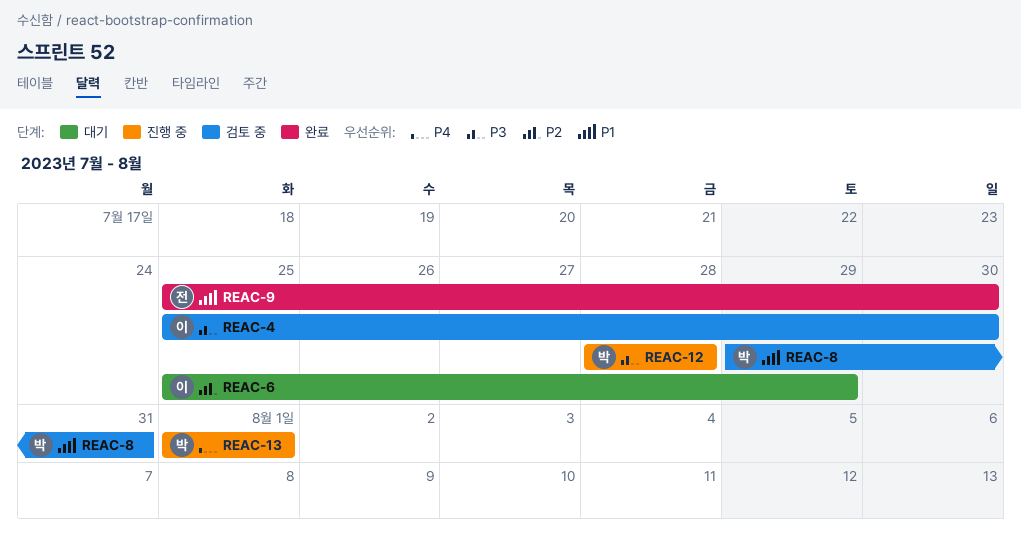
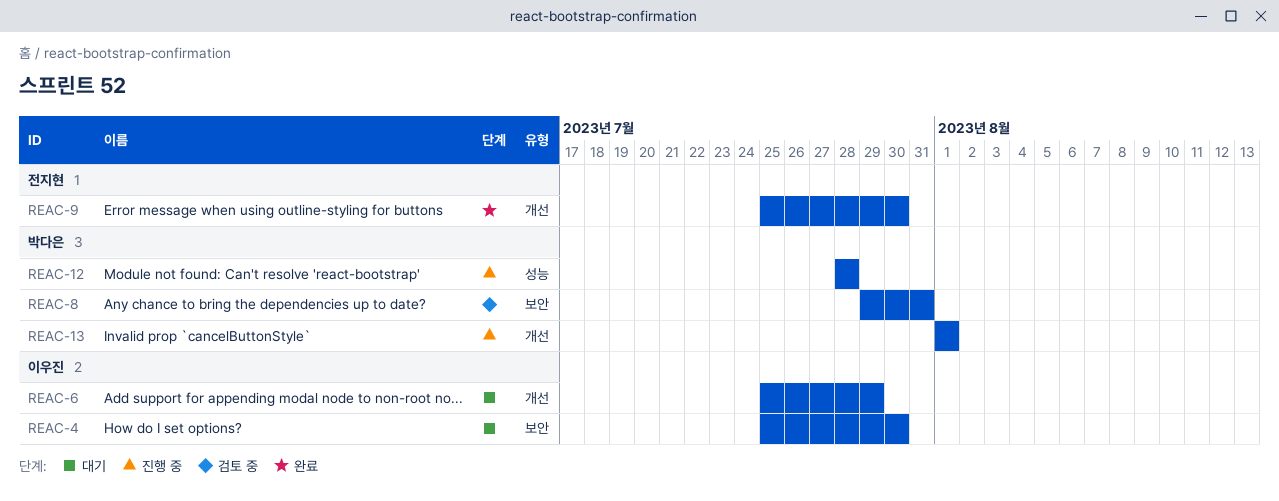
REAC-4, status: 검토 중 -> 대기

